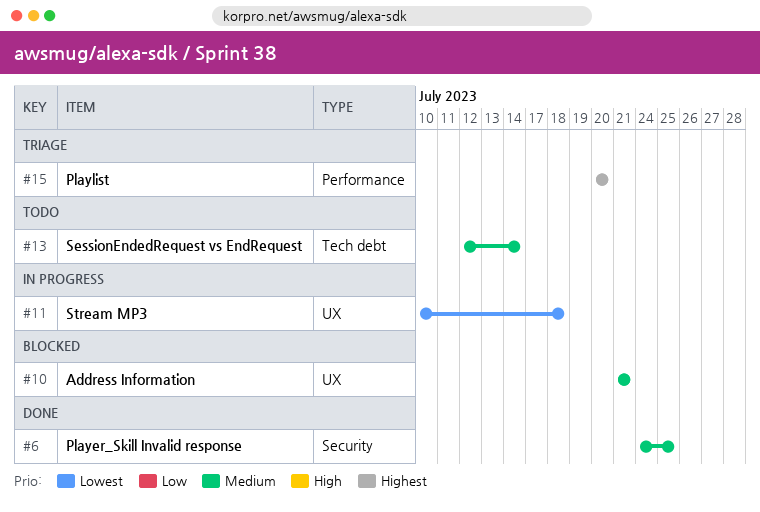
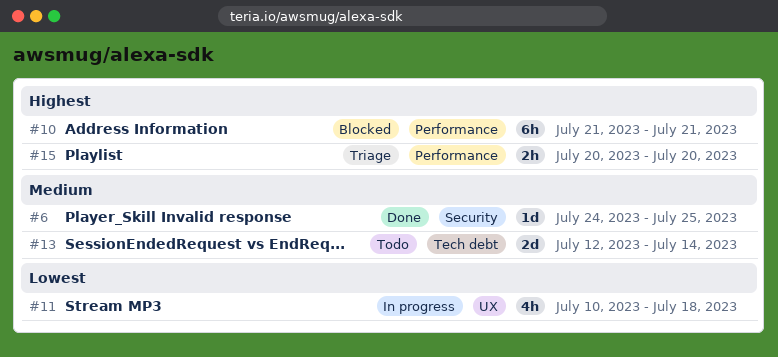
#10, priority: Medium -> Highest
#10, label: UX -> Performance

